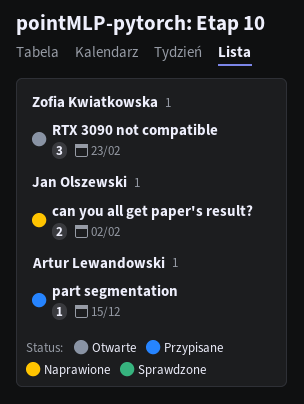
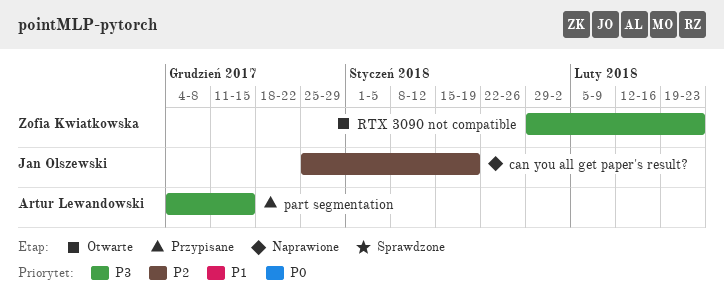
can you all get paper's result?, due: Feb 2 -> Jan 19

